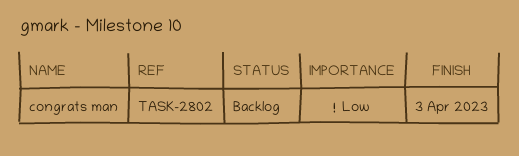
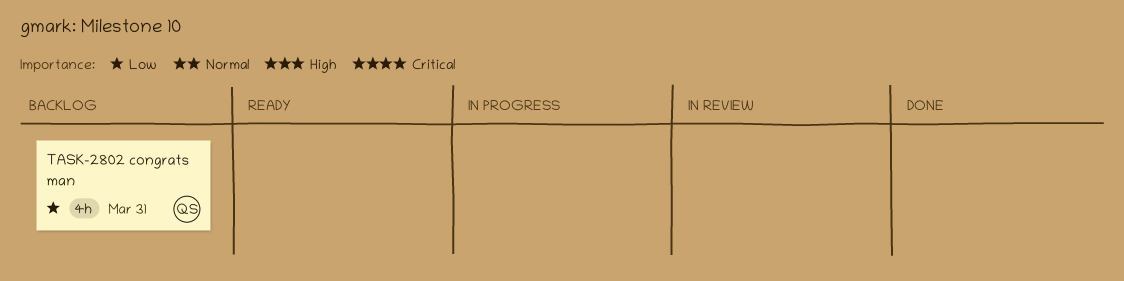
TASK-2802, due: Apr 3 -> Mar 31

